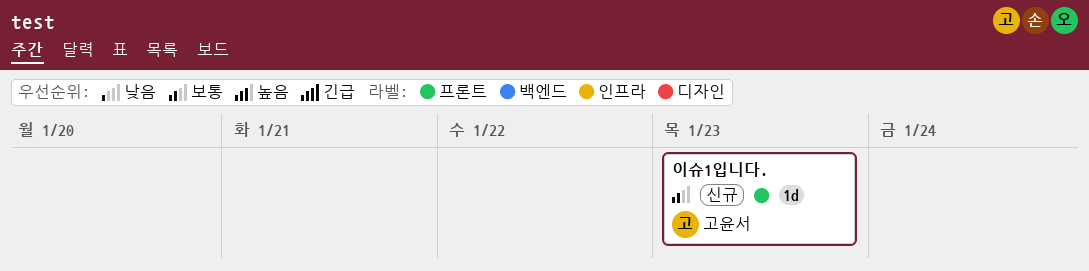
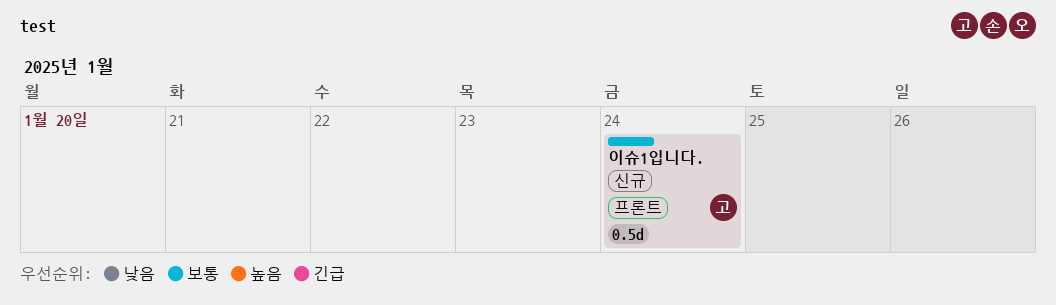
이슈1입니다., estimate: 1d -> 0.5d
이슈1입니다., due: Jan 23 -> Jan 24

